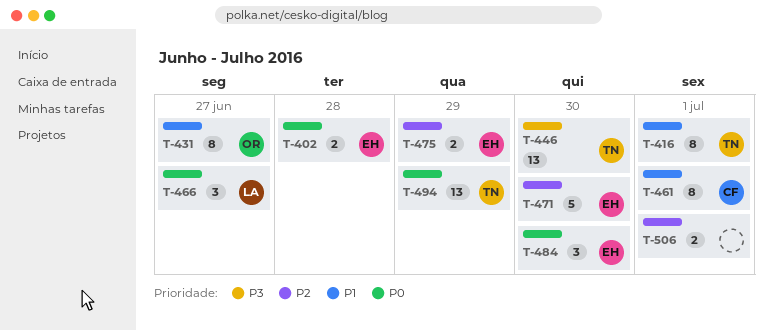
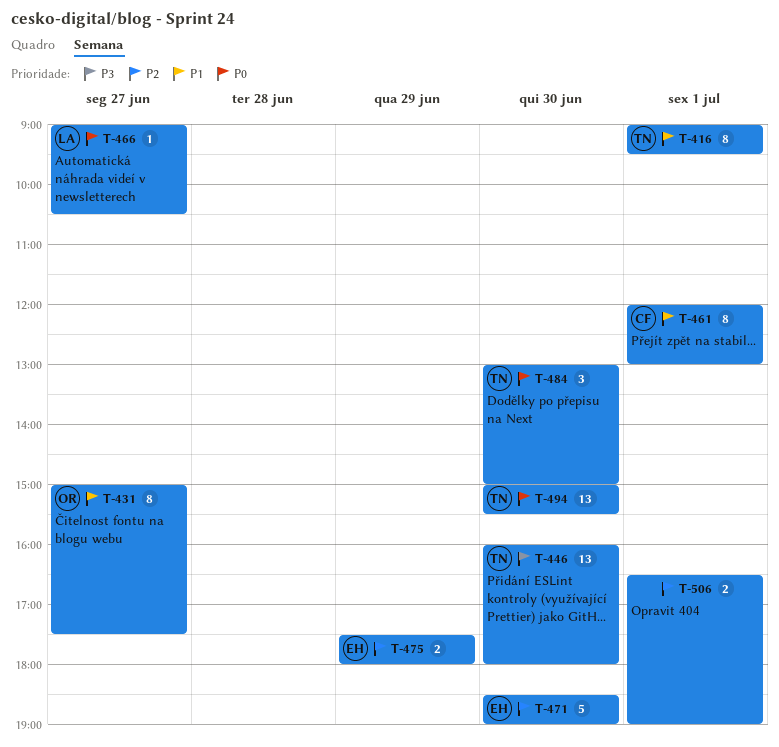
T-402: present -> none
T-466, estimate: 3 -> 1
T-484, owner: EH -> TN
T-494, day: Jun 29 -> Jun 30

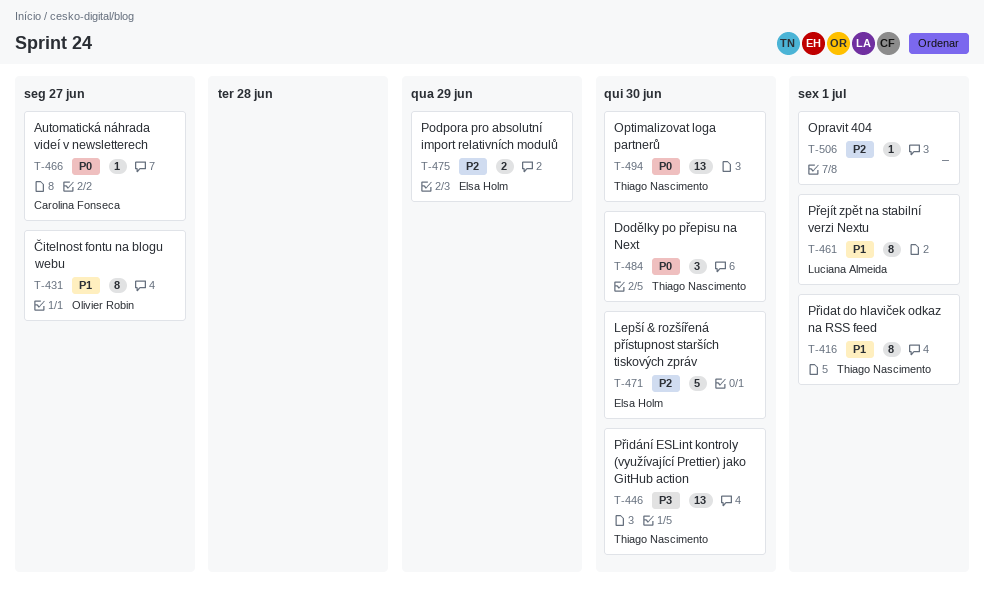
T-461, owner: Carolina Fonseca -> Luciana Almeida
T-466, owner: Luciana Almeida -> Carolina Fonseca
T-506, estimate: 2 -> 1

